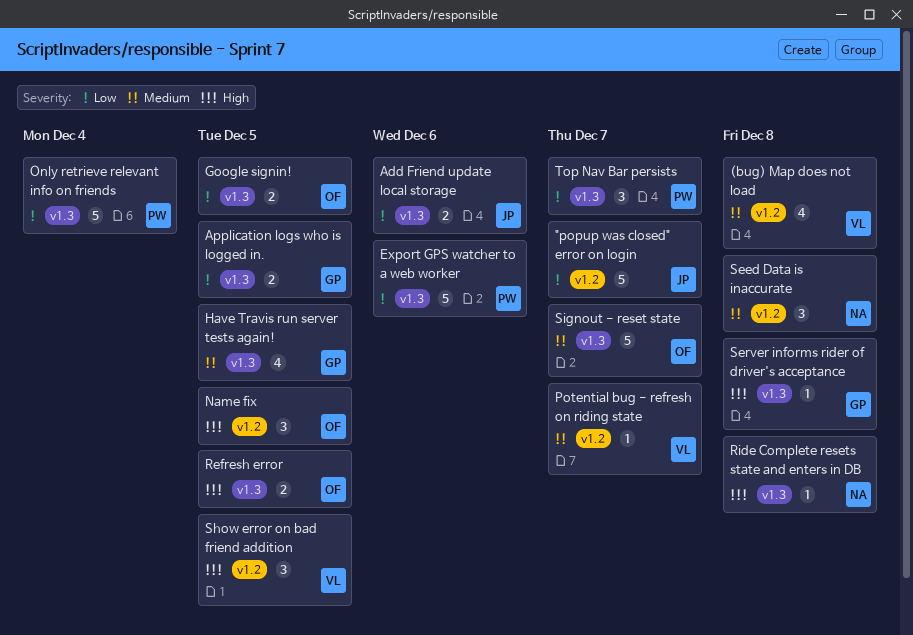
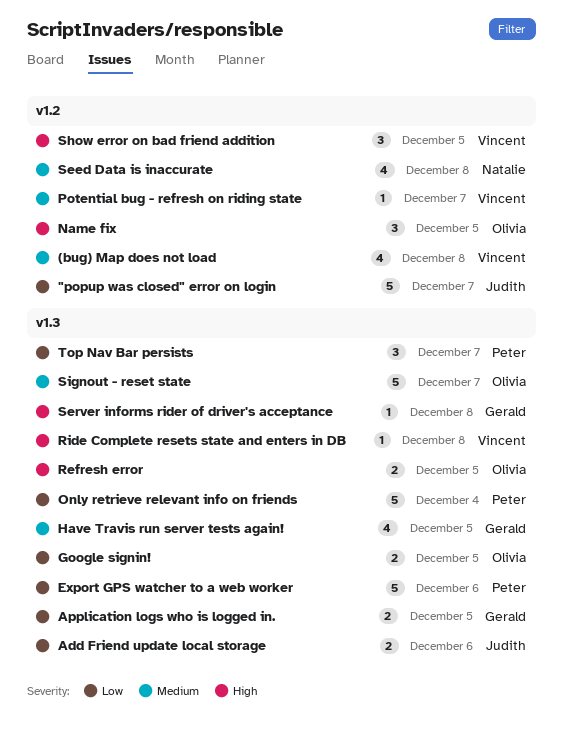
Ride Complete resets state and enters in DB, owner: Natalie -> Vincent
Seed Data is inaccurate, estimate: 3 -> 4

